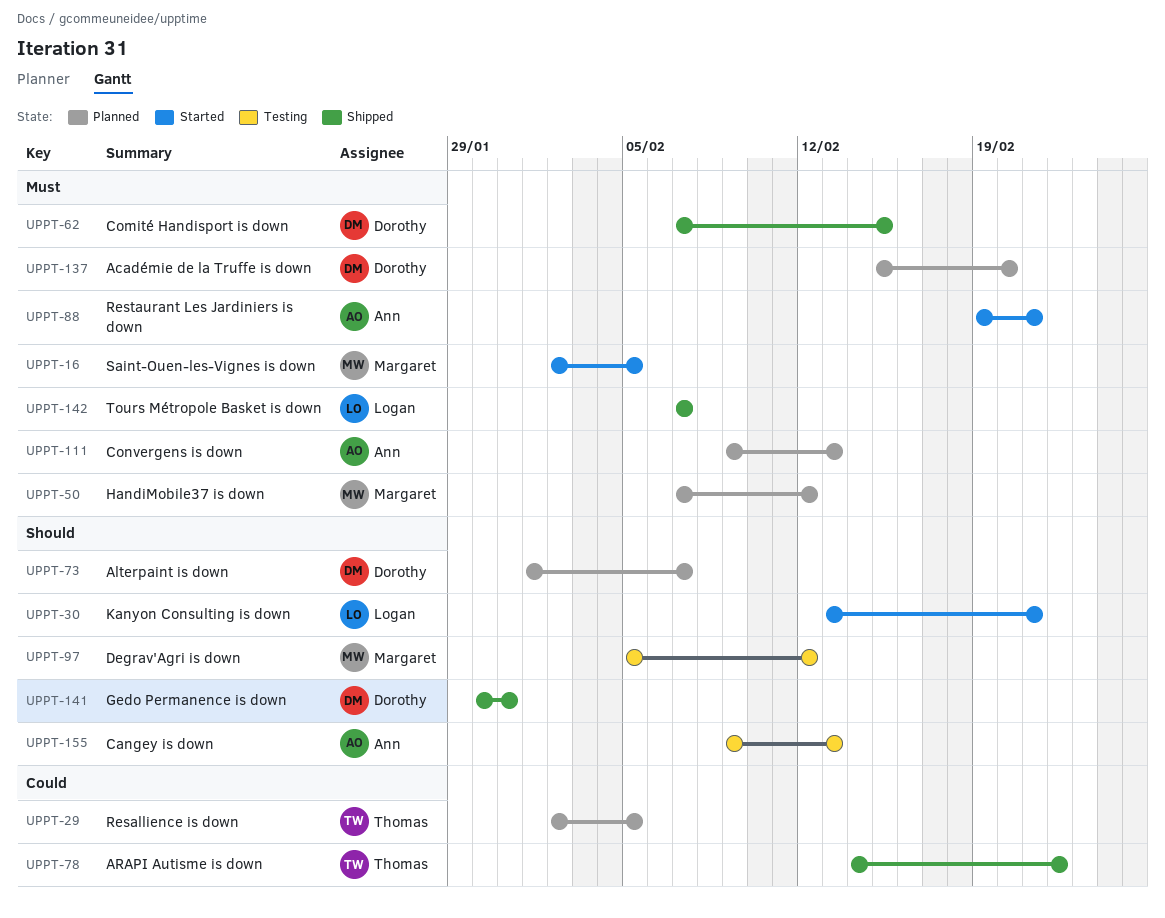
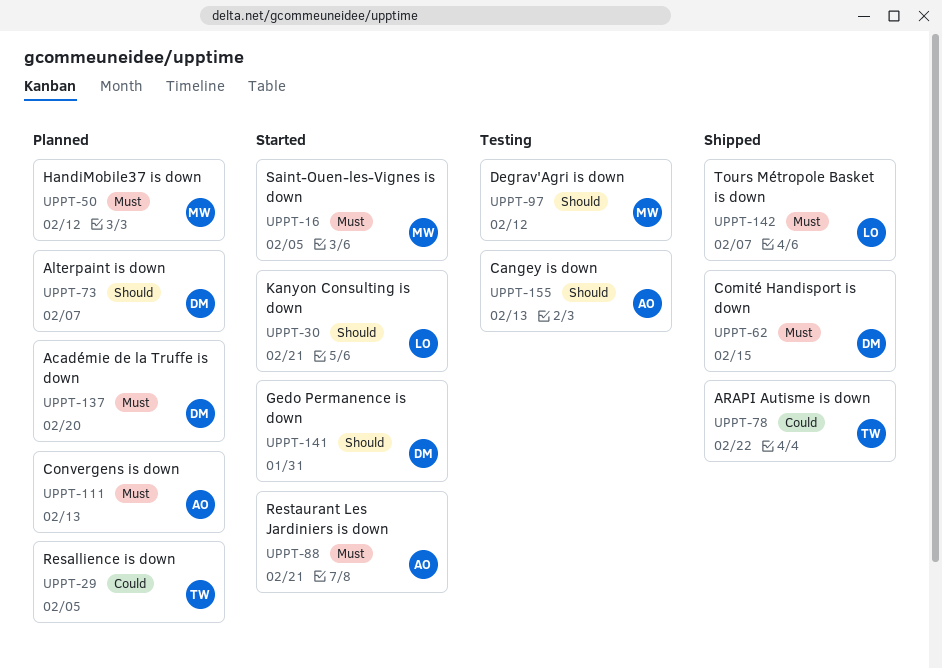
UPPT-141, status: Shipped -> Started

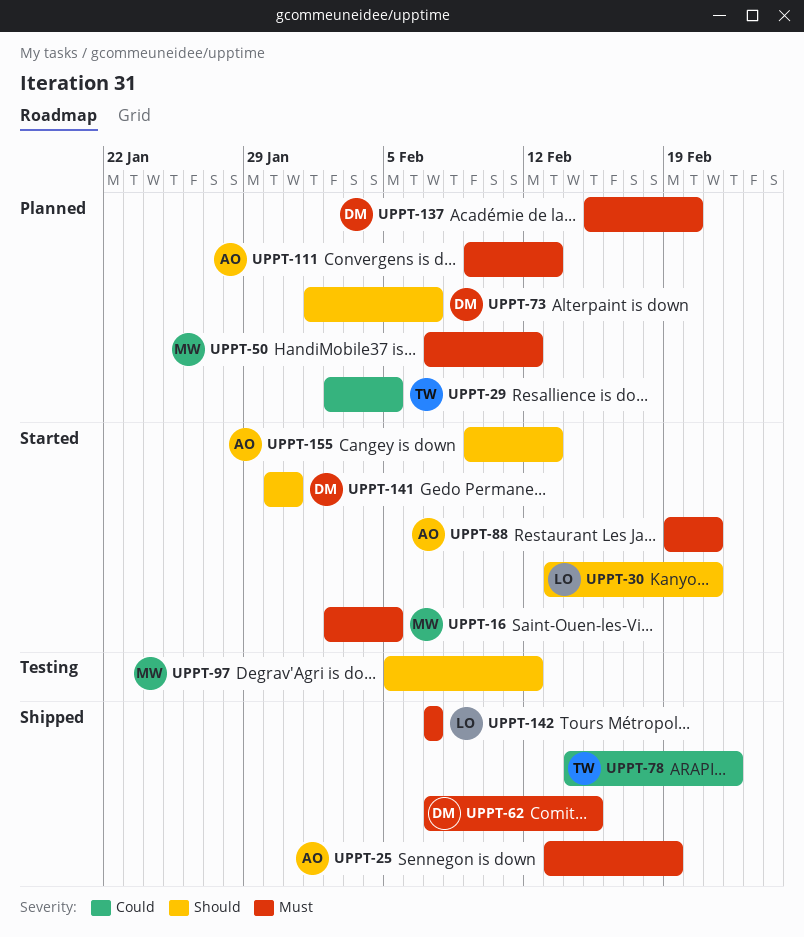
UPPT-25: none -> present
UPPT-155, status: Testing -> Started

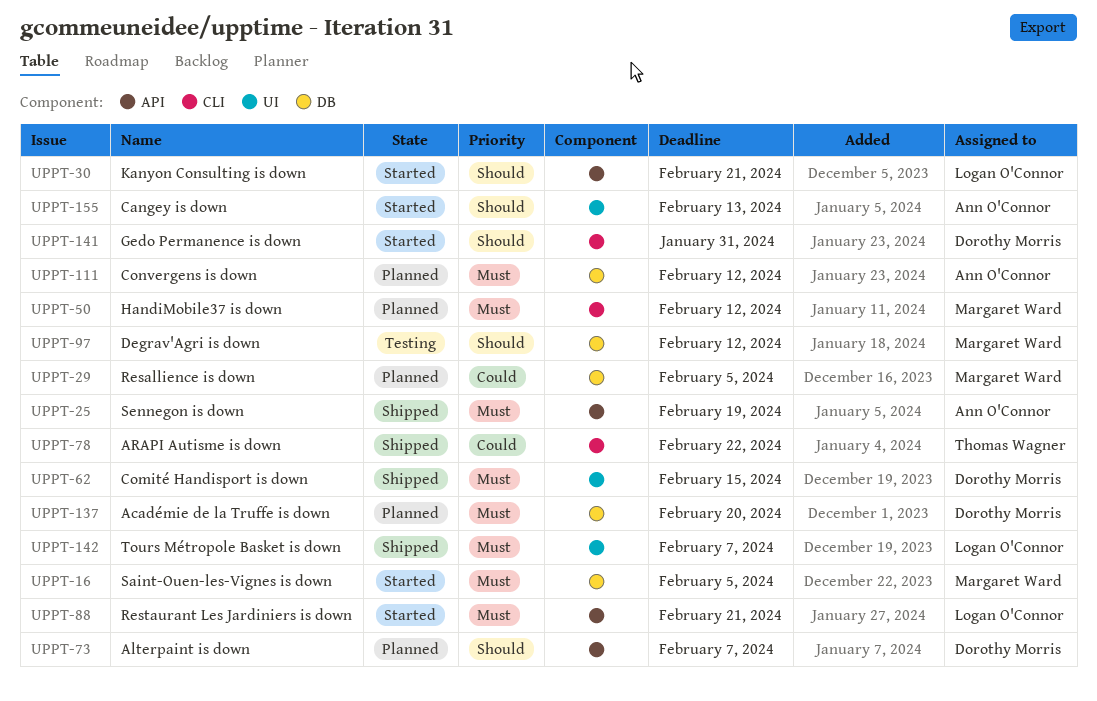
UPPT-29, owner: Thomas Wagner -> Margaret Ward
UPPT-88, owner: Ann O'Connor -> Logan O'Connor
UPPT-111, due: Feb 13 -> Feb 12

